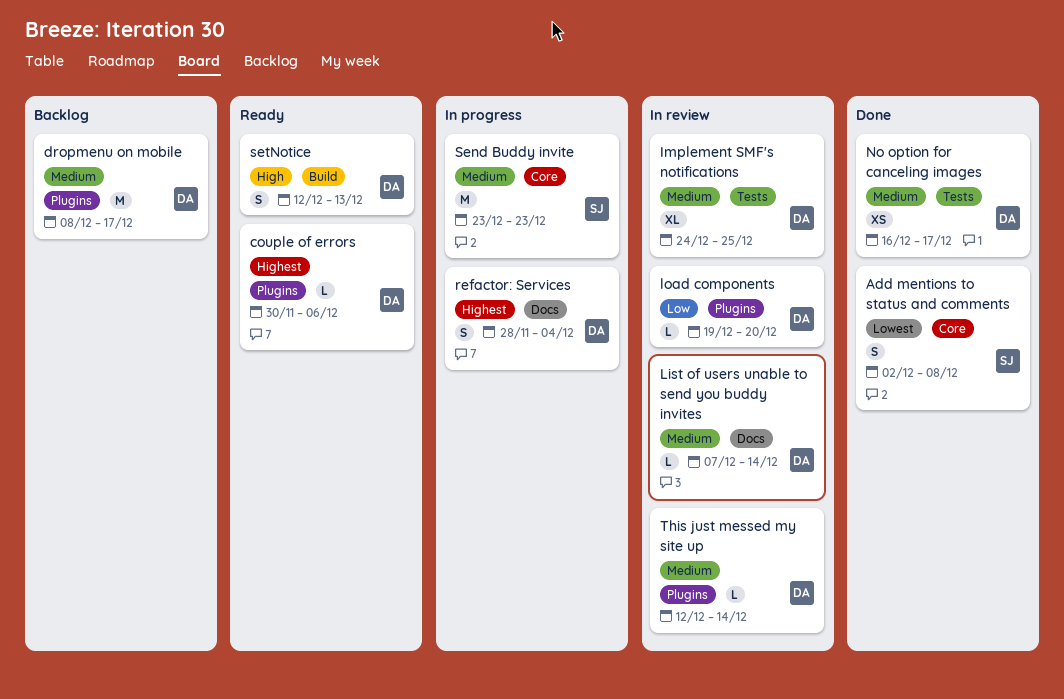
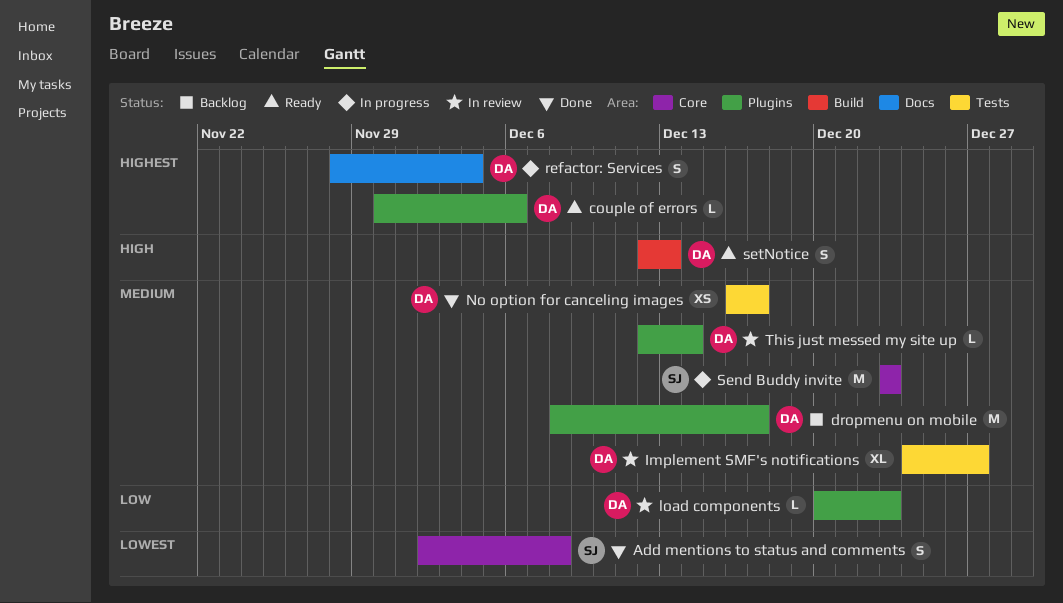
Implement SMF's notifications, due: Dec 25 -> Dec 27
List of users unable to send you buddy invites: present -> none
load components, start: Dec 19 -> Dec 20
load components, due: Dec 20 -> Dec 23

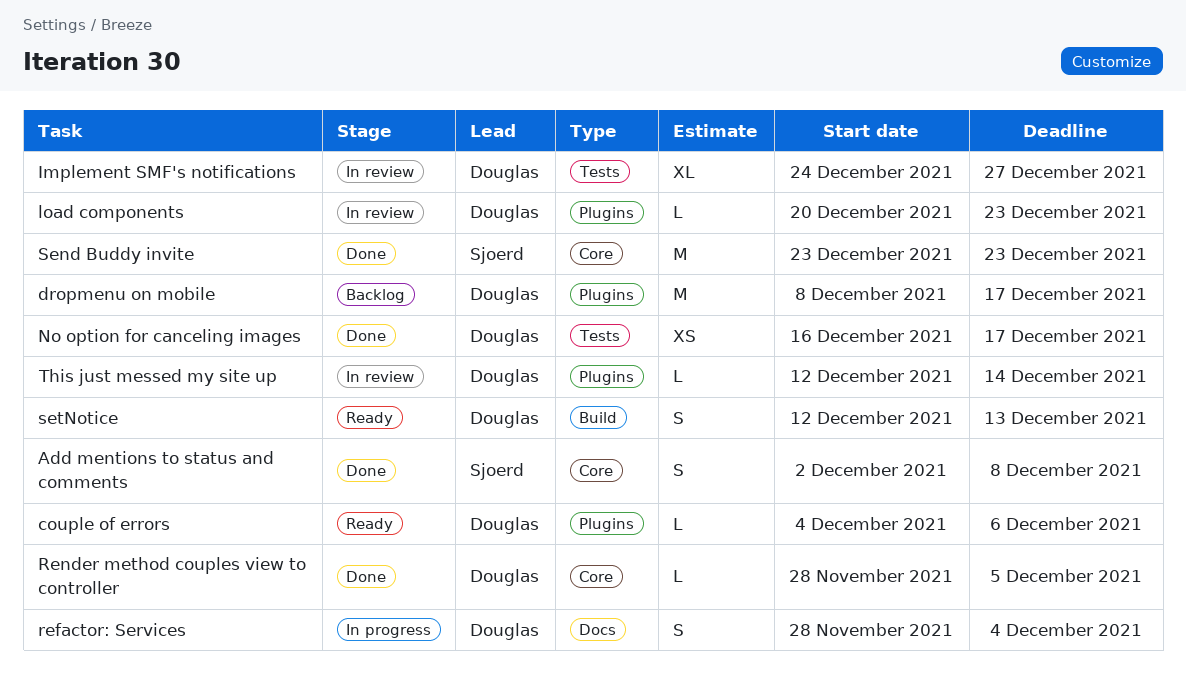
couple of errors, start: Nov 30 -> Dec 4
Render method couples view to controller: none -> present
Send Buddy invite, status: In progress -> Done

